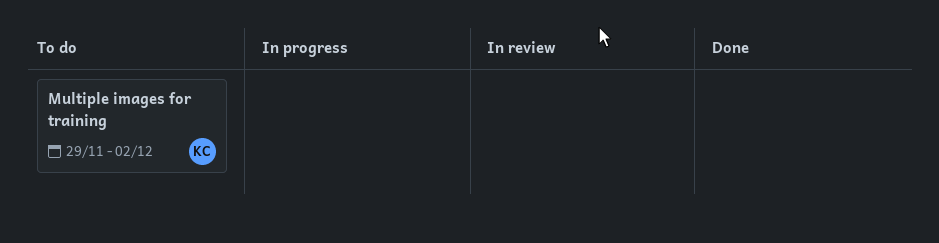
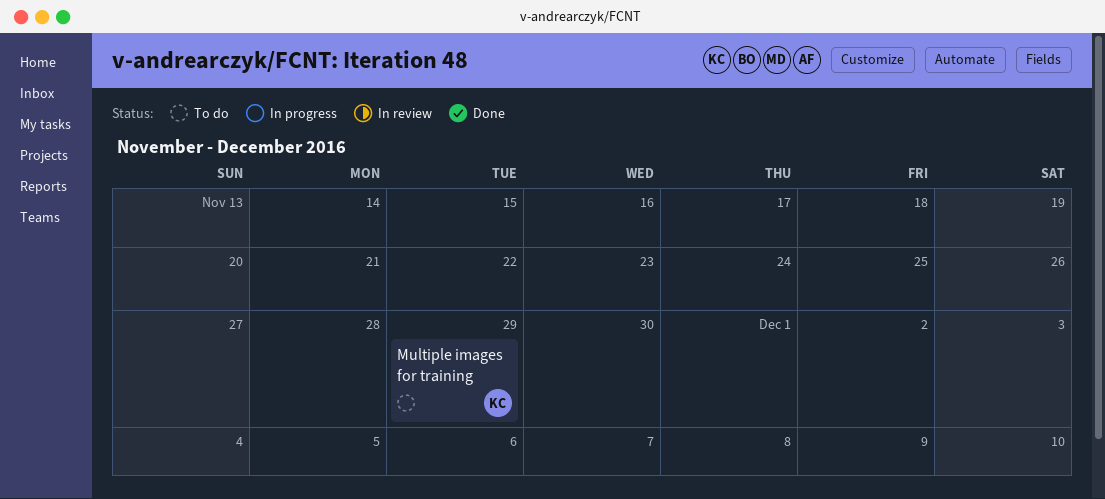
Multiple images for training, due: Dec 2 -> Nov 29

